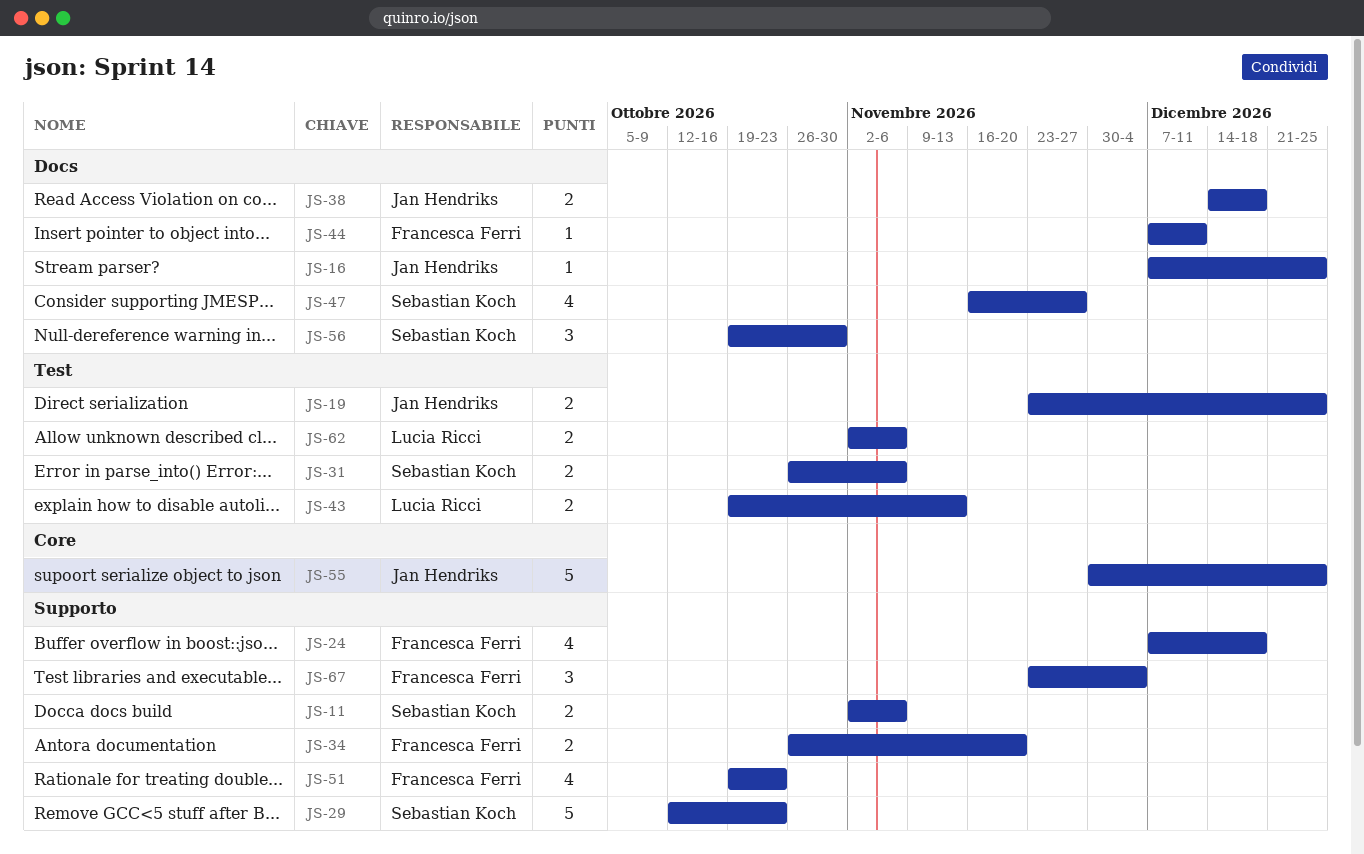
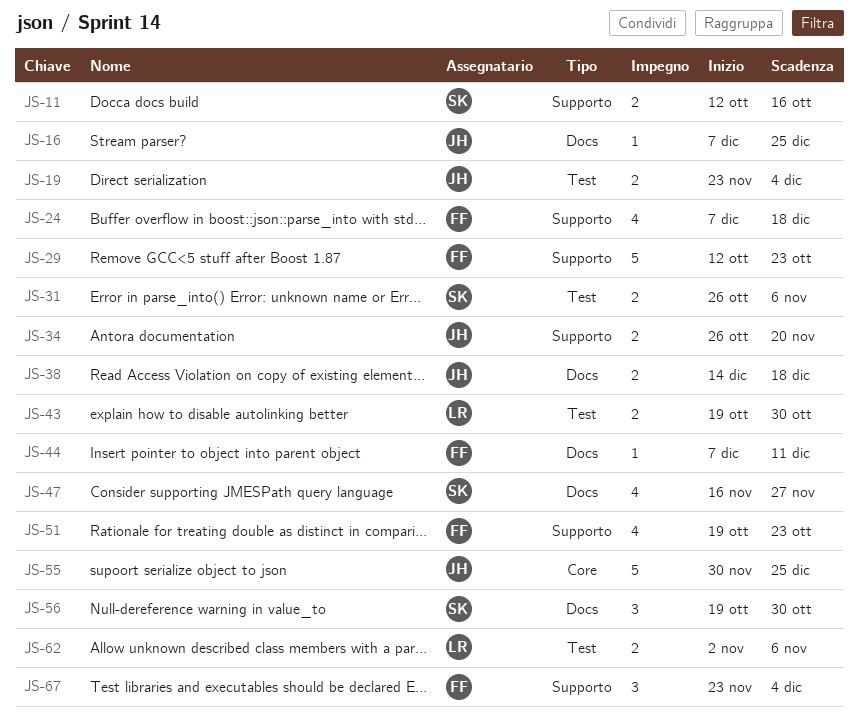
JS-11, start: Nov 2 -> Oct 12
JS-11, due: Nov 6 -> Oct 16
JS-19, due: Dec 25 -> Dec 4
JS-29, owner: Sebastian Koch -> Francesca Ferri
JS-34, owner: Francesca Ferri -> Jan Hendriks
JS-43, due: Nov 13 -> Oct 30

